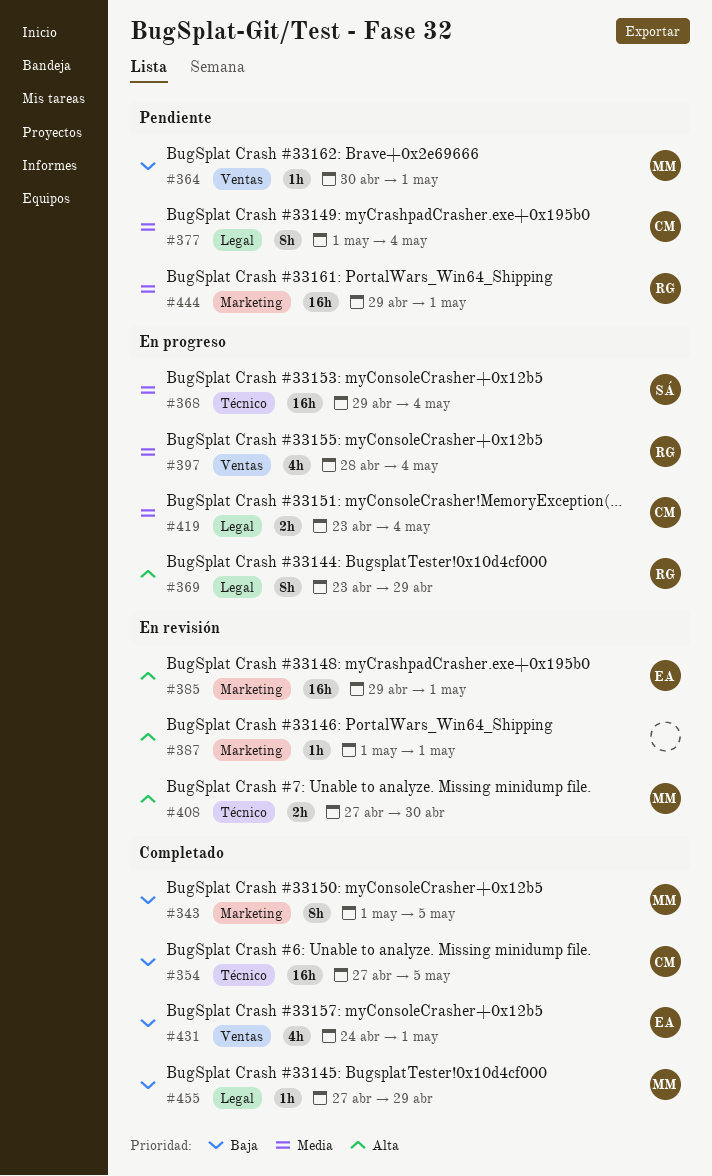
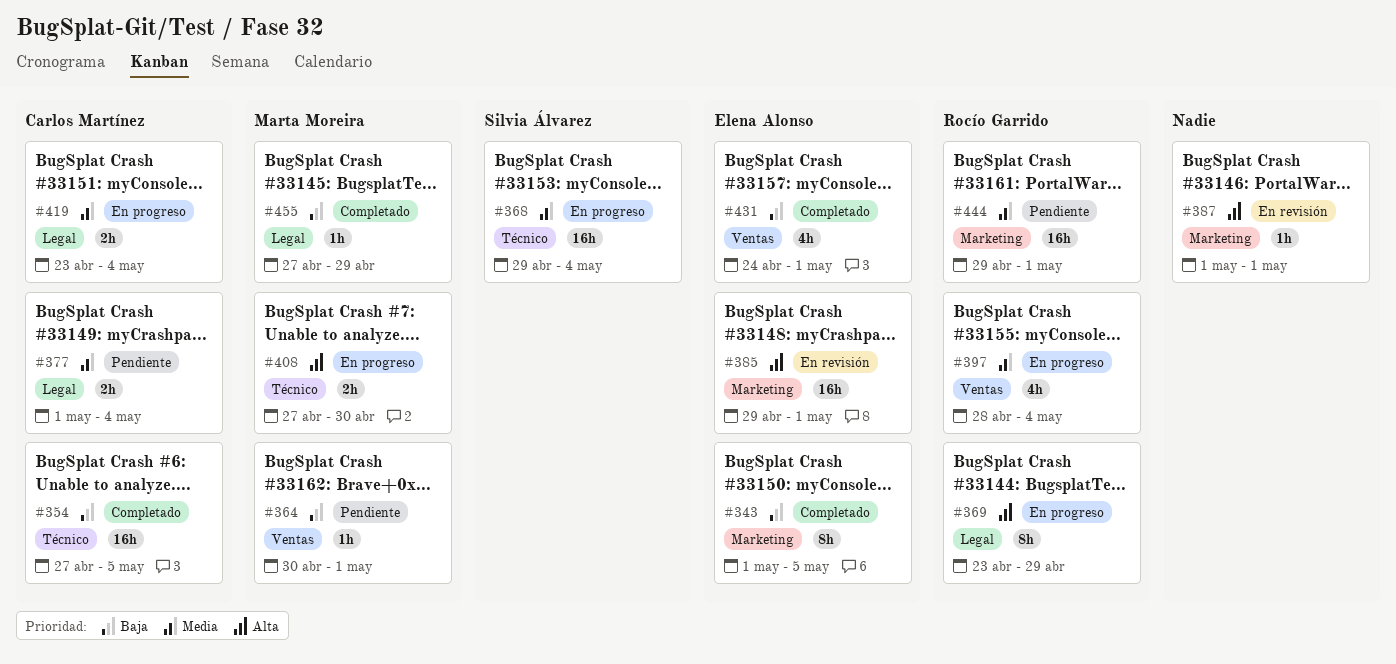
#343, owner: Marta Moreira -> Elena Alonso
#377, estimate: 8h -> 2h
#408, status: En revisión -> En progreso

